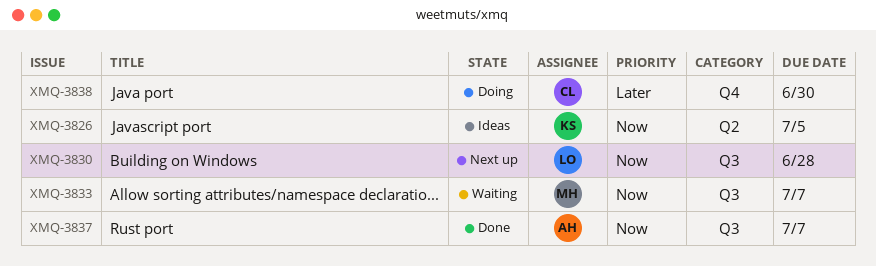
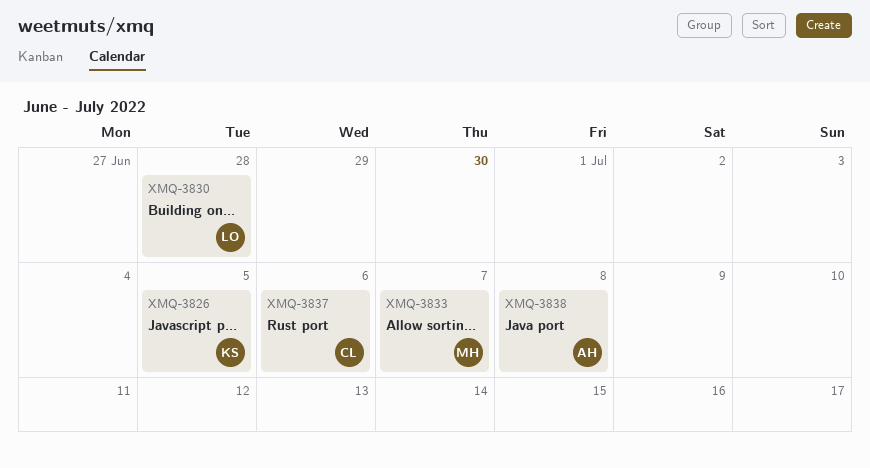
XMQ-3837, owner: AH -> CL
XMQ-3837, due: Jul 7 -> Jul 6
XMQ-3838, owner: CL -> AH
XMQ-3838, due: Jun 30 -> Jul 8

